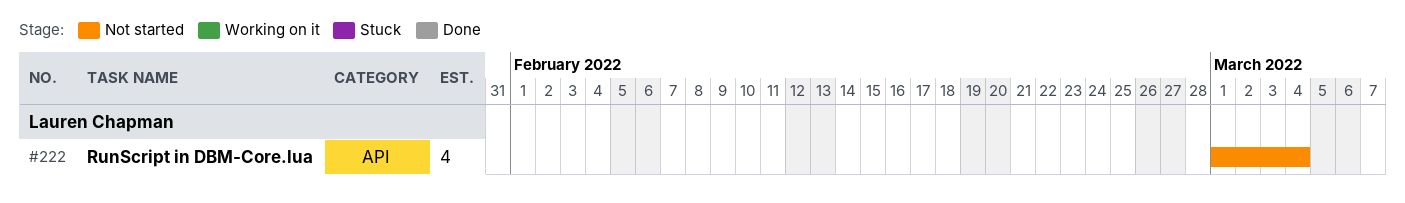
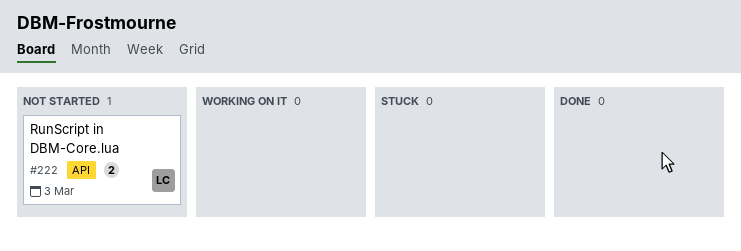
#222, estimate: 4 -> 2
#222, due: Mar 4 -> Mar 3

